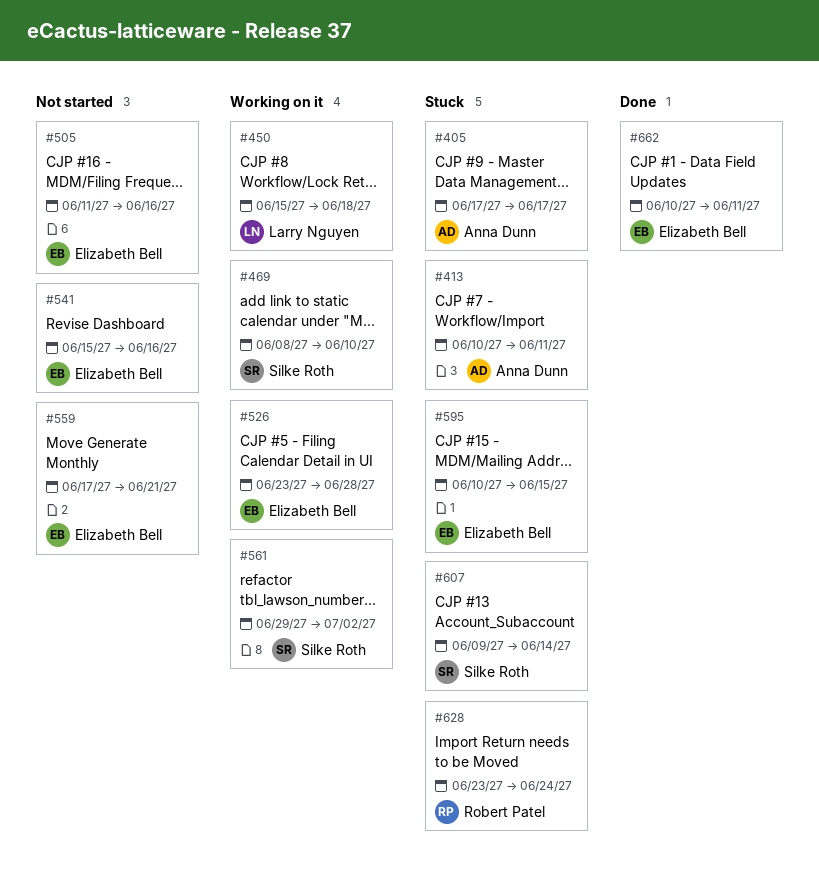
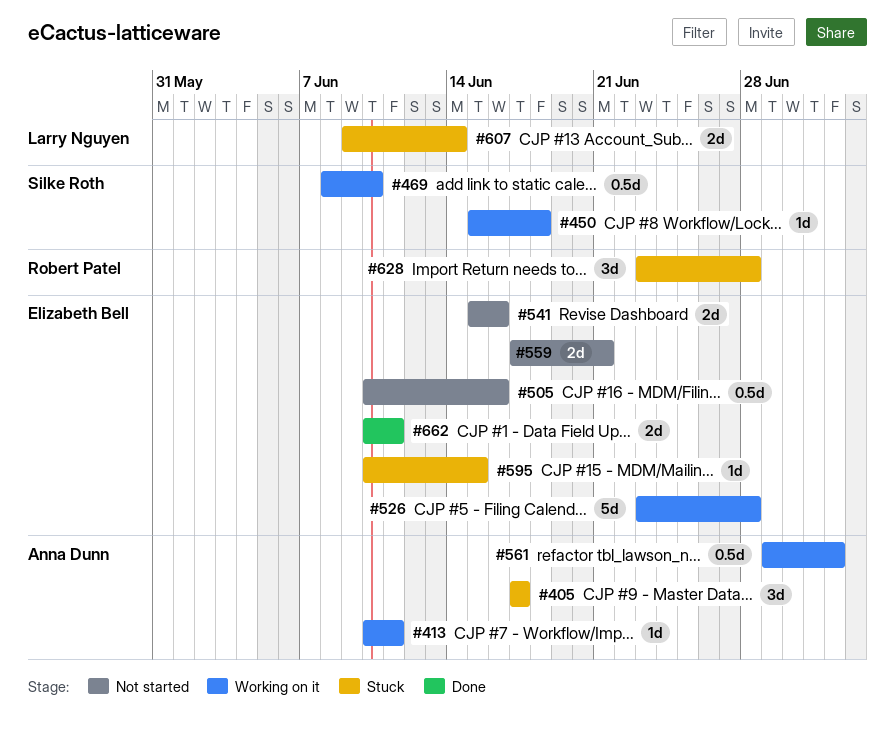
#413, status: Stuck -> Working on it
#450, owner: Larry Nguyen -> Silke Roth
#505, start: Jun 11 -> Jun 10
#561, owner: Silke Roth -> Anna Dunn
#607, owner: Silke Roth -> Larry Nguyen
#628, due: Jun 24 -> Jun 28

